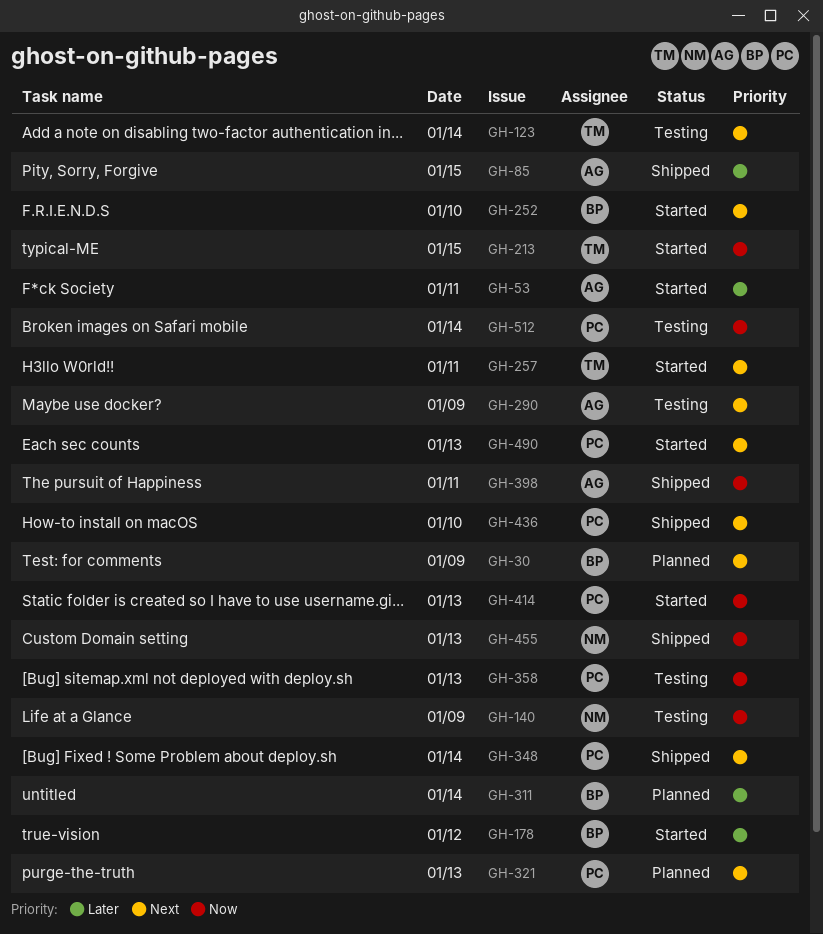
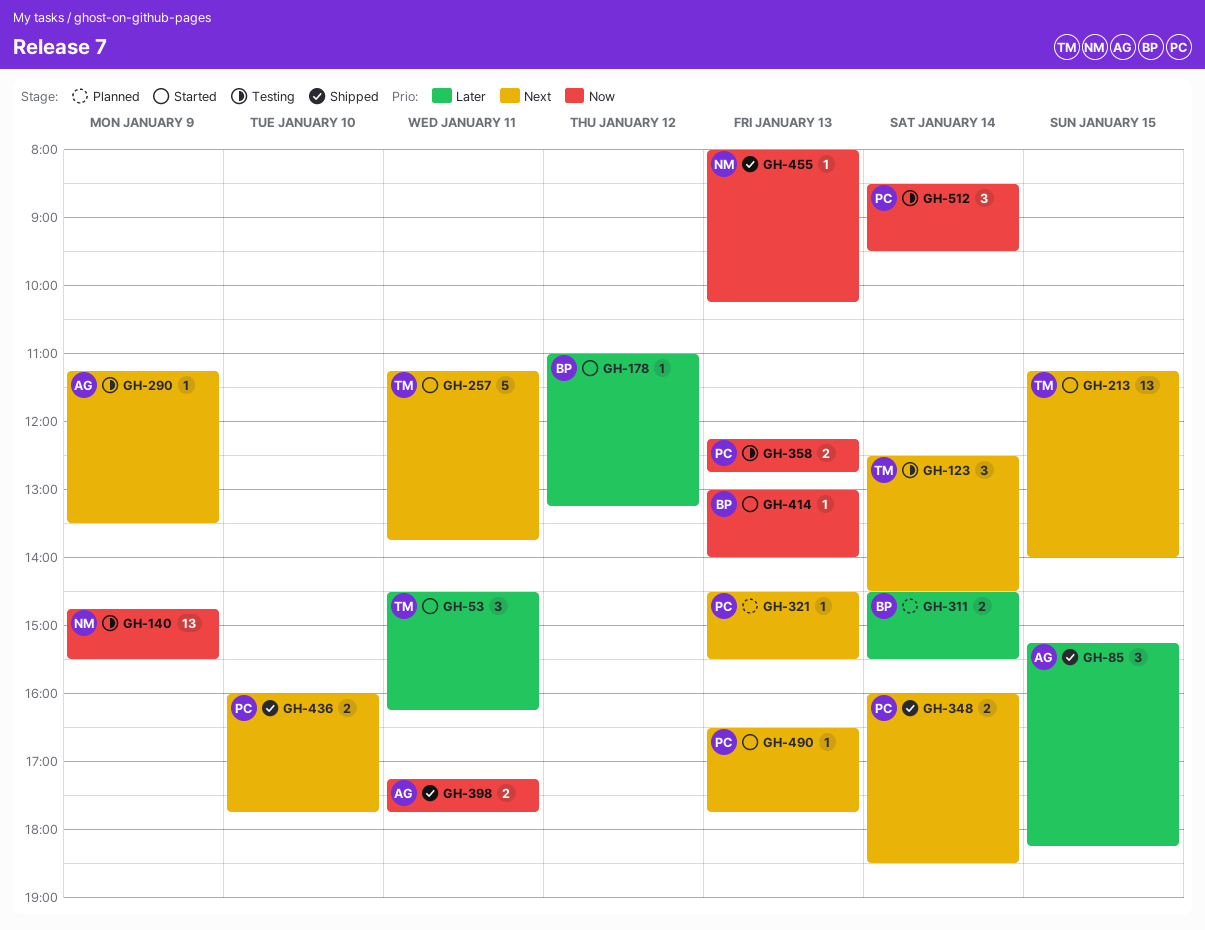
GH-30: present -> none
GH-53, owner: AG -> TM
GH-213, priority: Now -> Next
GH-252: present -> none
GH-414, owner: PC -> BP

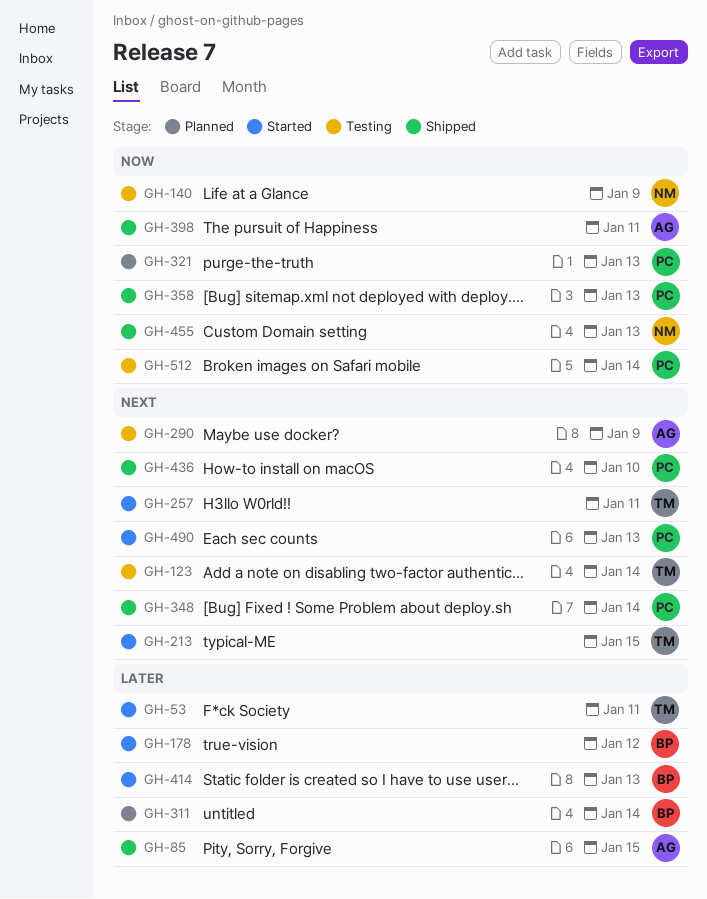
GH-321, priority: Next -> Now
GH-358, status: Testing -> Shipped
GH-414, priority: Now -> Later

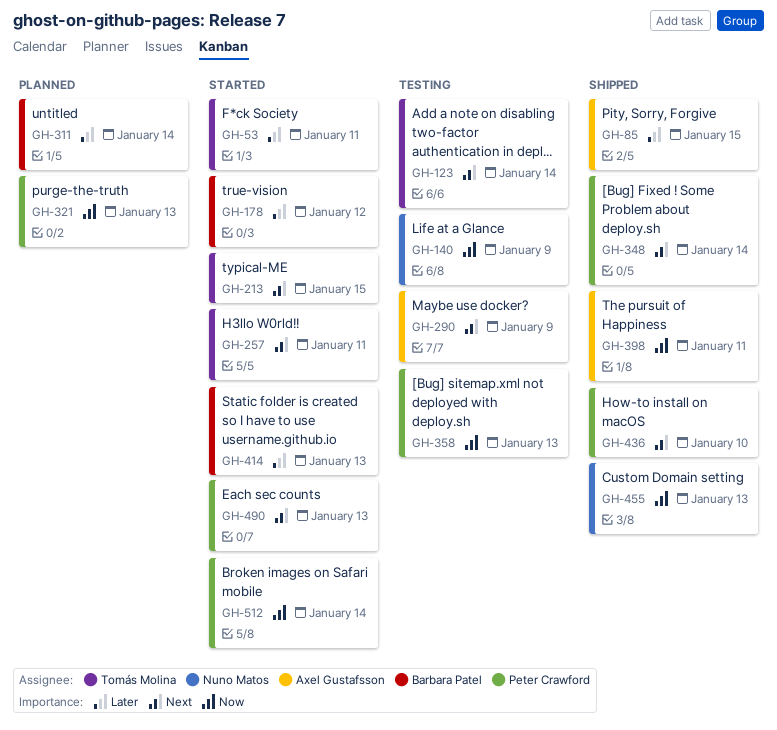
GH-358, status: Shipped -> Testing
GH-512, status: Testing -> Started

